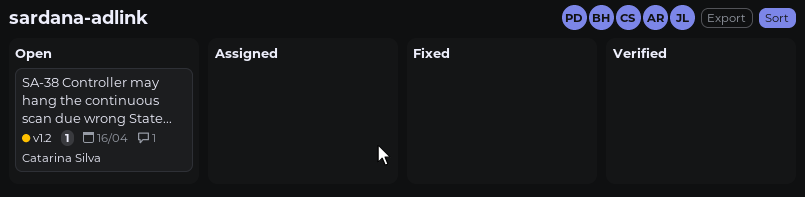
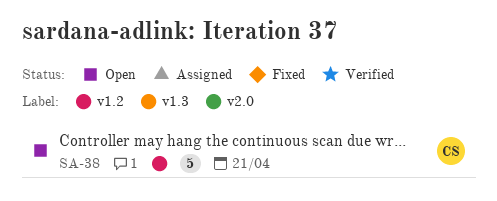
SA-38, estimate: 1 -> 5
SA-38, due: Apr 16 -> Apr 21

